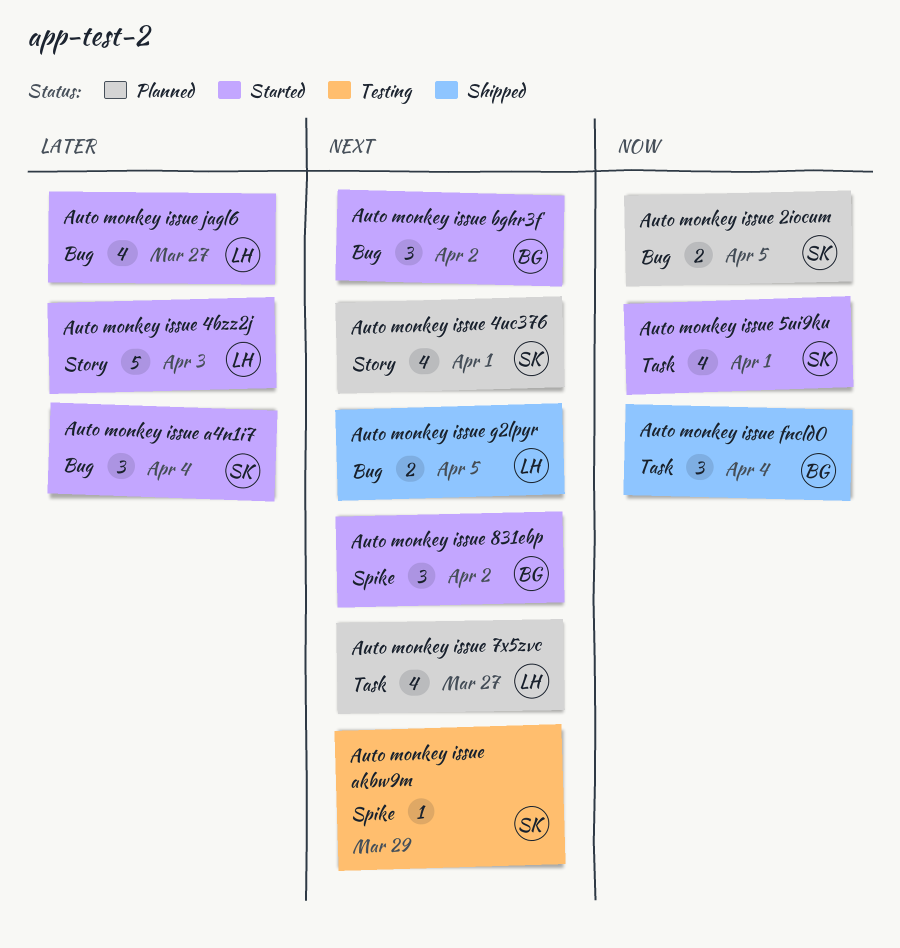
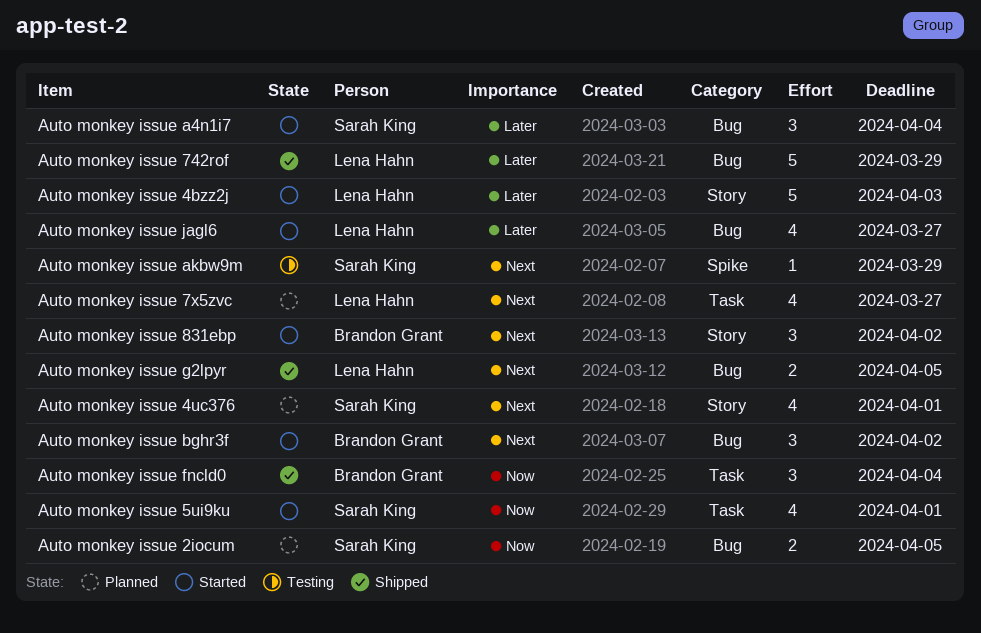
Auto monkey issue 742rof: none -> present
Auto monkey issue 831ebp, label: Spike -> Story

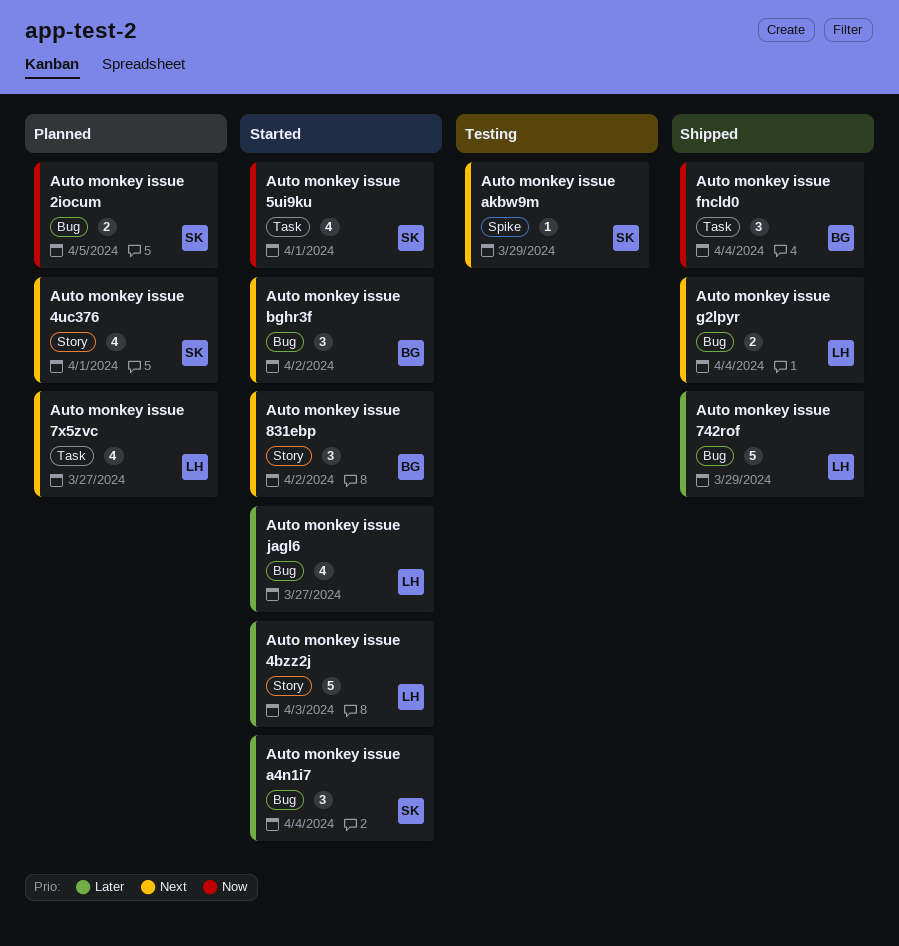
Auto monkey issue g2lpyr, due: Apr 5 -> Apr 4

